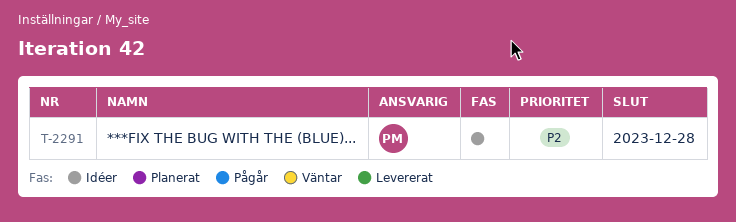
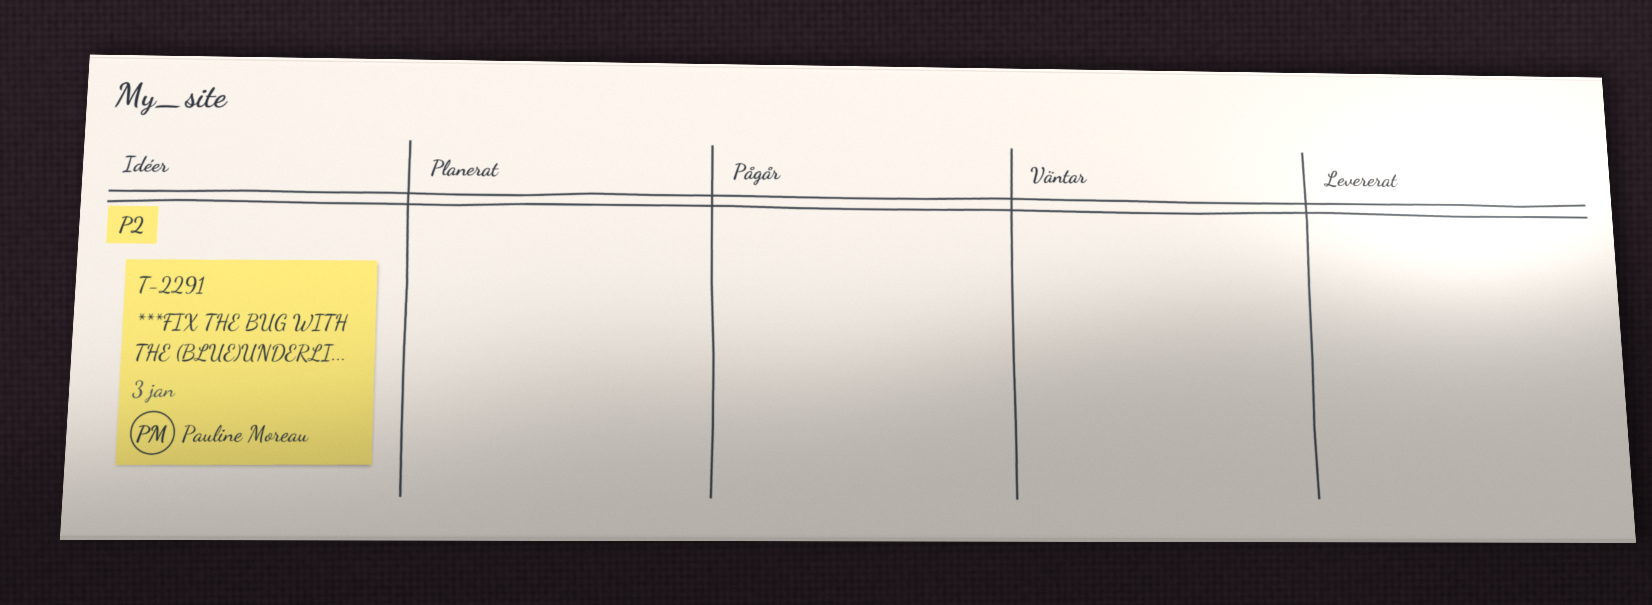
T-2291, due: Dec 28 -> Jan 3

